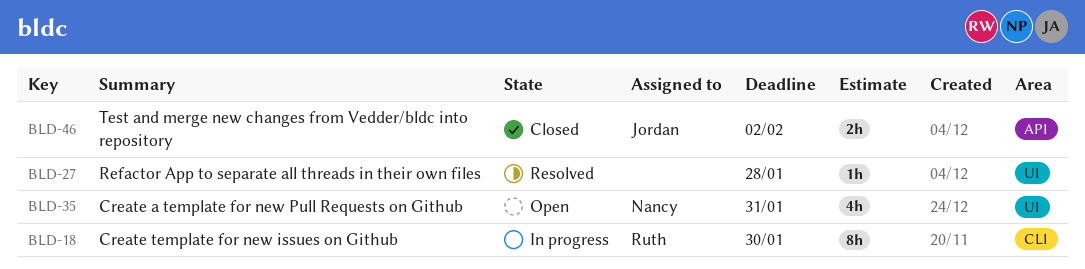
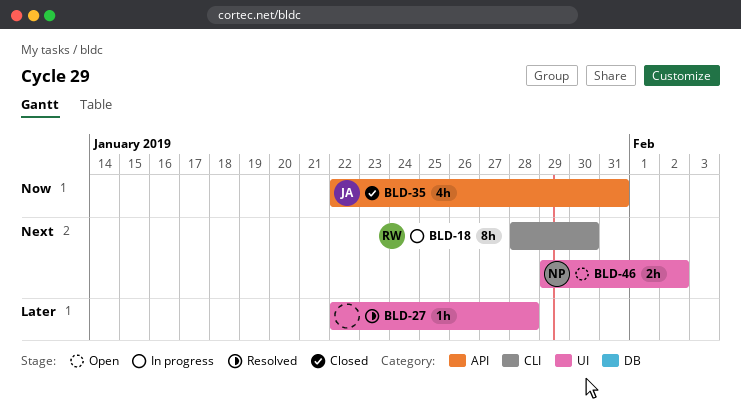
BLD-35, status: Open -> Closed
BLD-35, owner: Nancy -> Jordan
BLD-35, label: UI -> API
BLD-46, status: Closed -> Open
BLD-46, owner: Jordan -> Nancy
BLD-46, label: API -> UI

